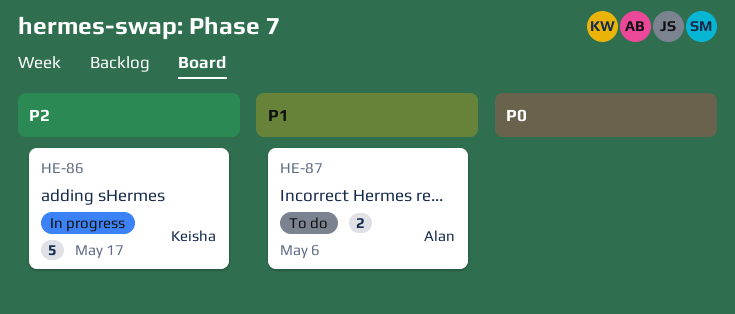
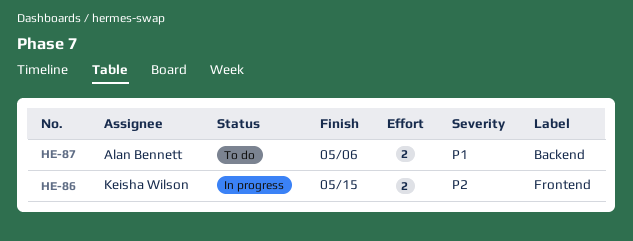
HE-86, estimate: 5 -> 2
HE-86, due: May 17 -> May 15

